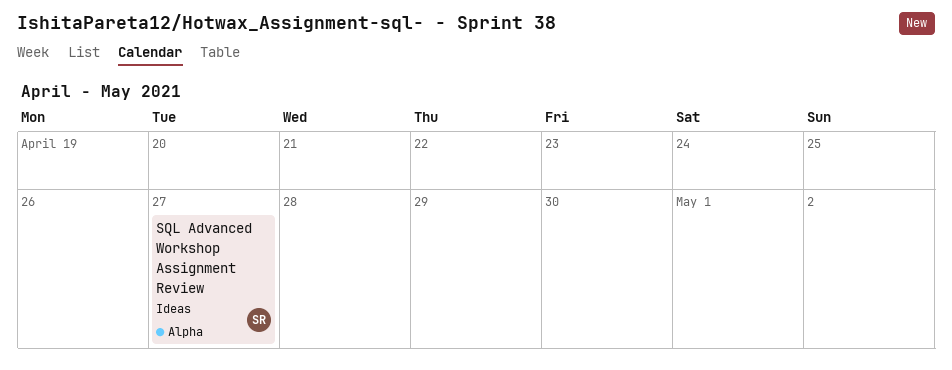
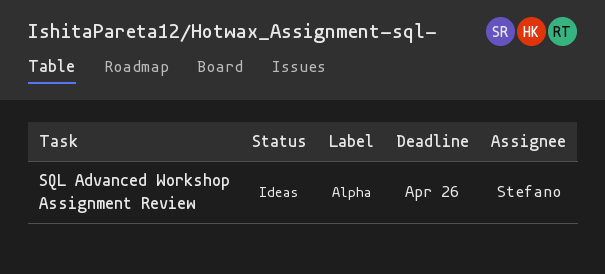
SQL Advanced Workshop Assignment Review, due: Apr 27 -> Apr 26

